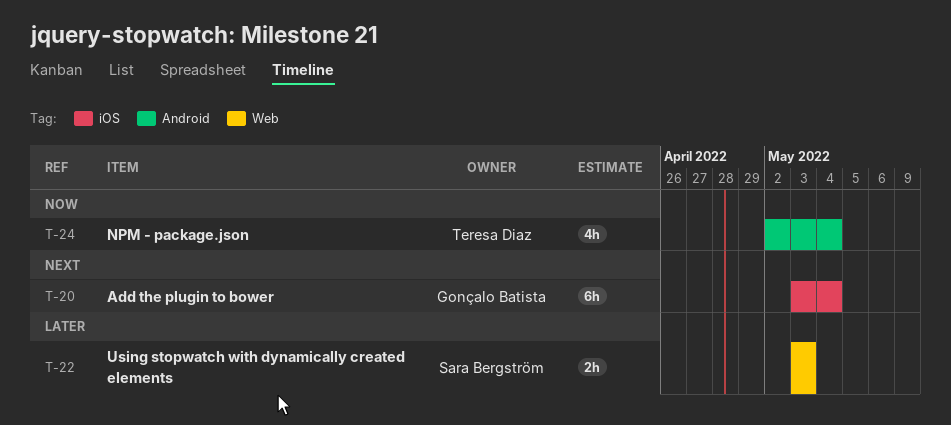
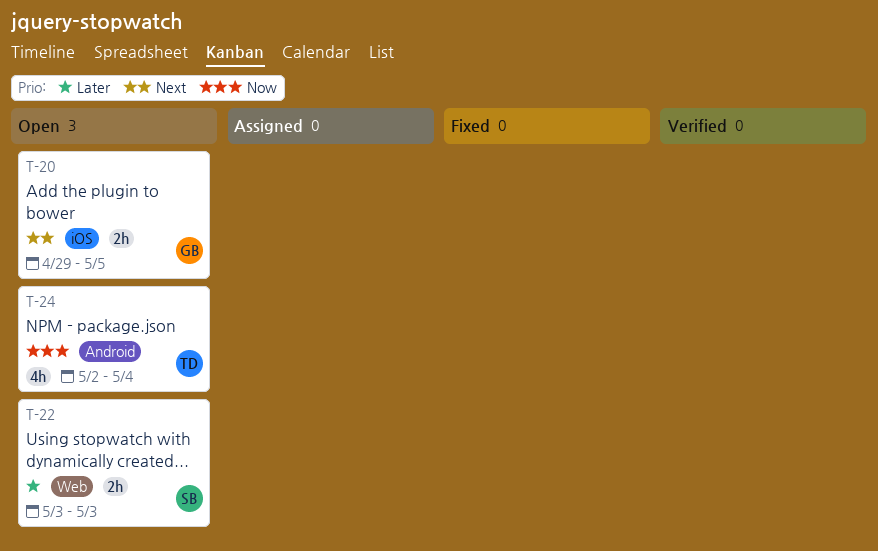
T-20, estimate: 6h -> 2h
T-20, start: May 3 -> Apr 29
T-20, due: May 4 -> May 5

